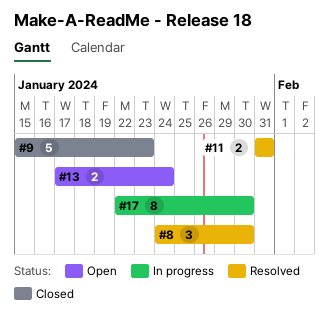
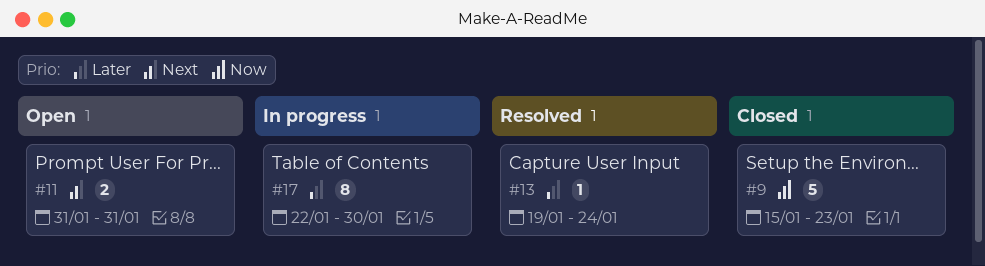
#8: present -> none
#11, status: Resolved -> Open
#13, status: Open -> Resolved
#13, estimate: 2 -> 1
#13, start: Jan 17 -> Jan 19

